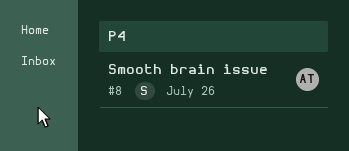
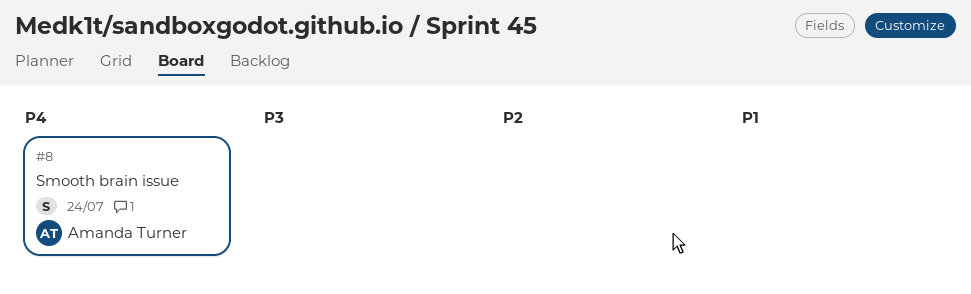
#8, due: Jul 26 -> Jul 24

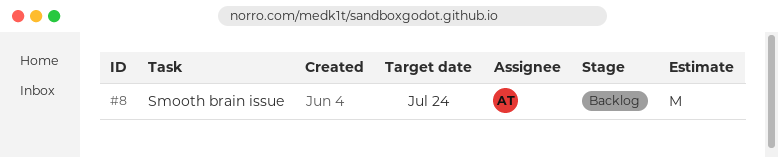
#8, estimate: S -> M

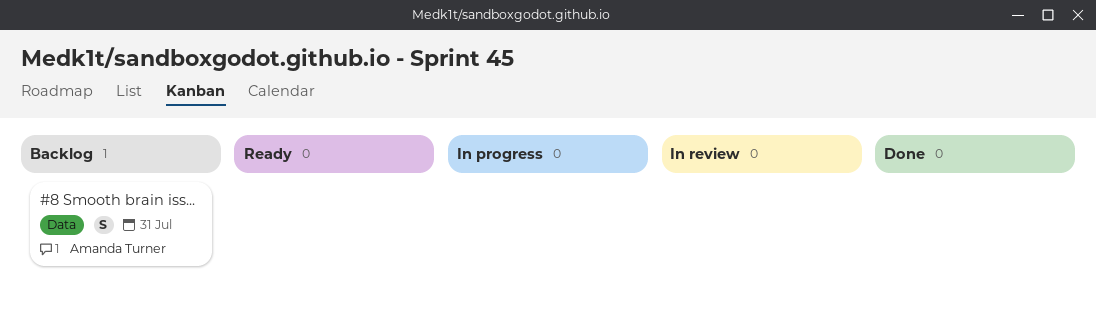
#8, estimate: M -> S
#8, due: Jul 24 -> Jul 31

